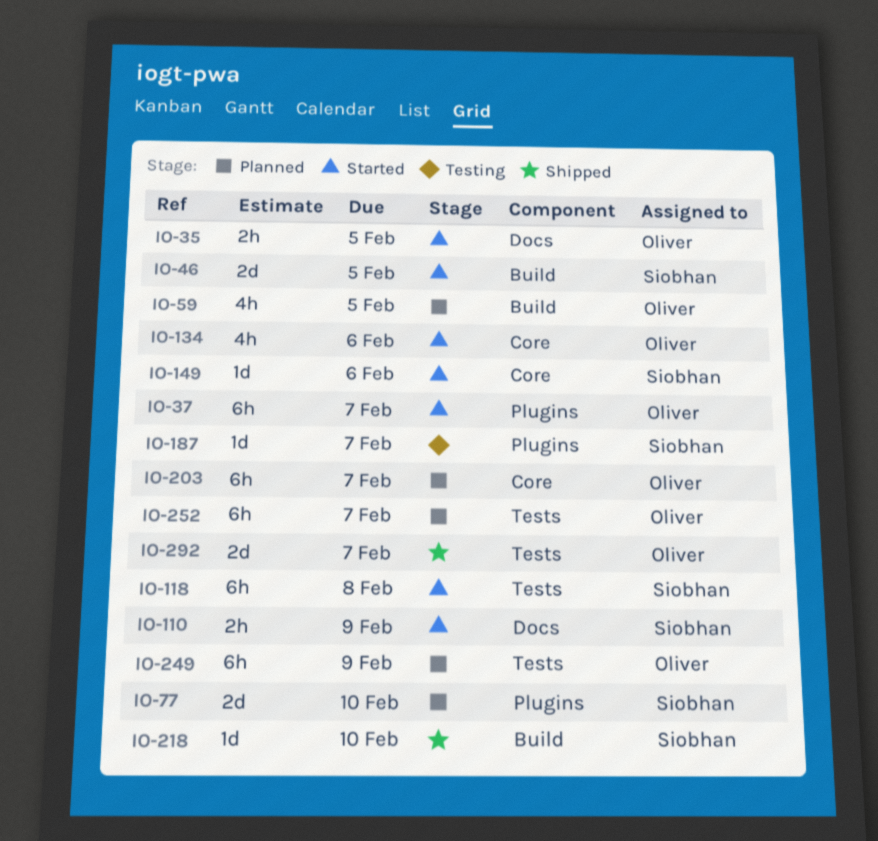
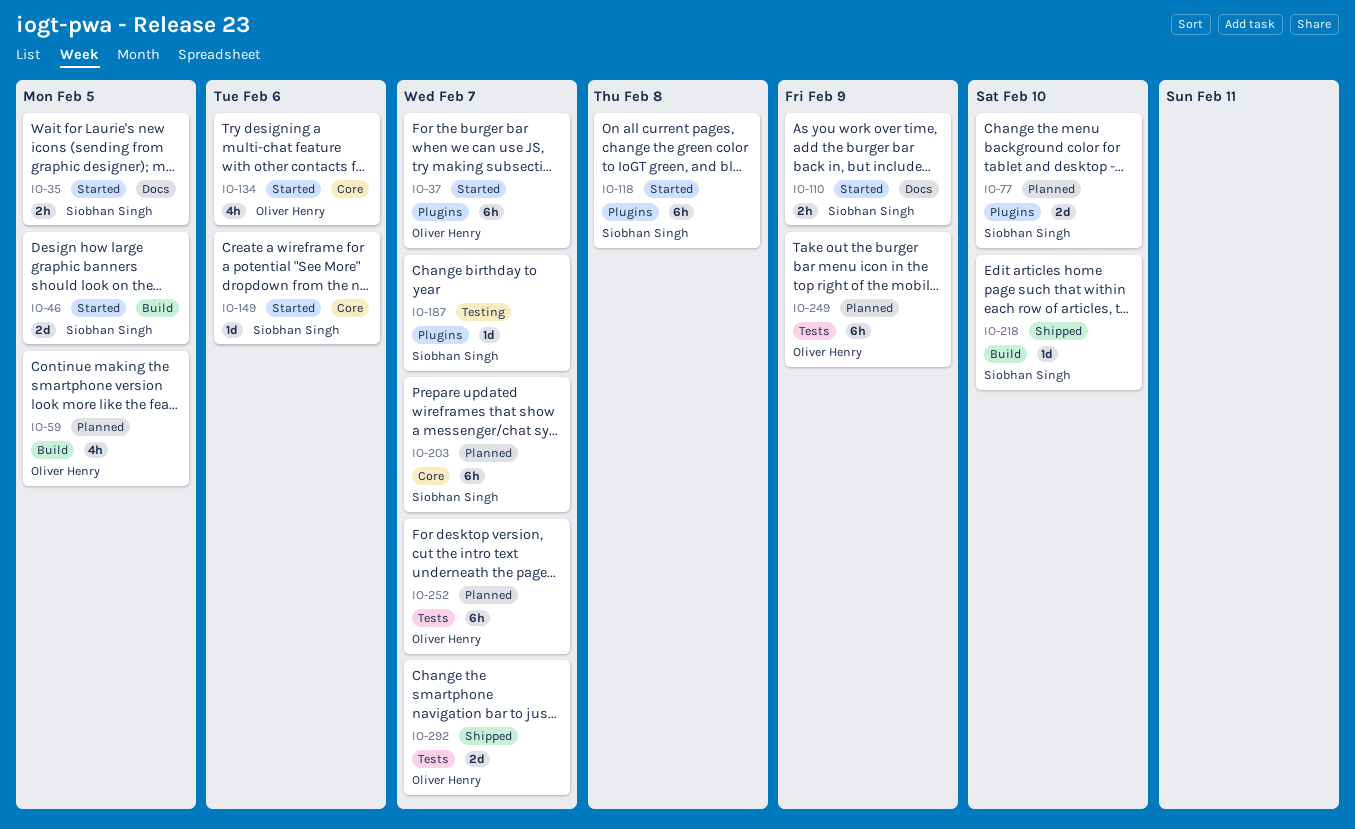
IO-35, owner: Oliver Henry -> Siobhan Singh
IO-118, label: Tests -> Plugins
IO-203, owner: Oliver Henry -> Siobhan Singh

